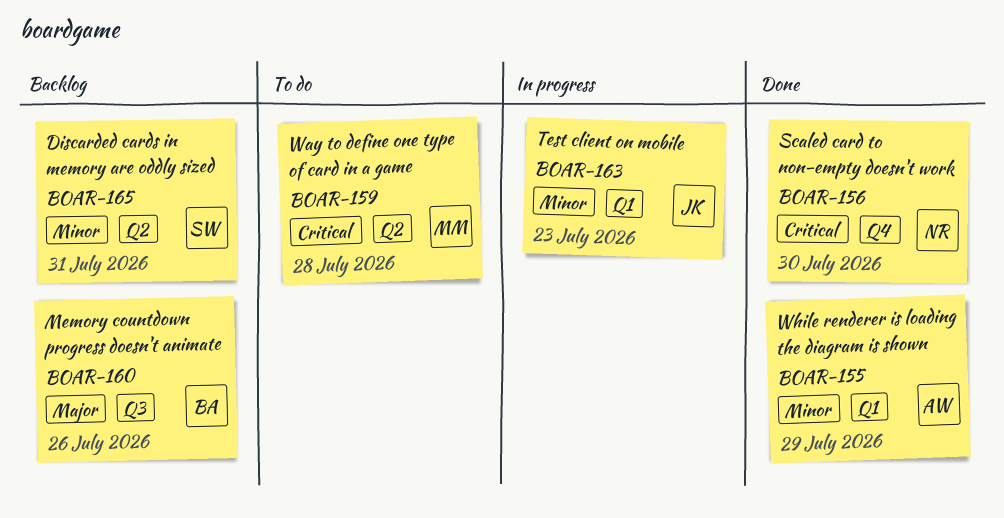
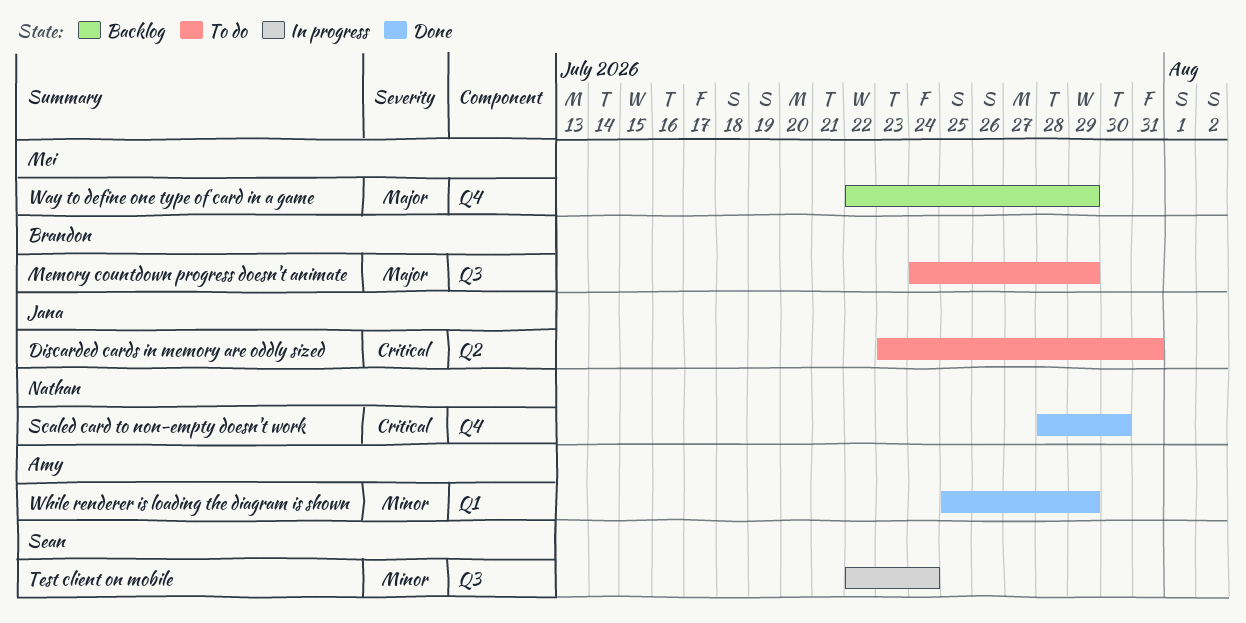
Discarded cards in memory are oddly sized, status: Backlog -> To do
Discarded cards in memory are oddly sized, owner: Sean -> Jana
Discarded cards in memory are oddly sized, priority: Minor -> Critical
Memory countdown progress doesn't animate, status: Backlog -> To do
Memory countdown progress doesn't animate, due: Jul 26 -> Jul 29
Test client on mobile, owner: Jana -> Sean
Test client on mobile, label: Q1 -> Q3
Test client on mobile, due: Jul 23 -> Jul 24
Way to define one type of card in a game, status: To do -> Backlog
Way to define one type of card in a game, priority: Critical -> Major
Way to define one type of card in a game, label: Q2 -> Q4
Way to define one type of card in a game, due: Jul 28 -> Jul 29

